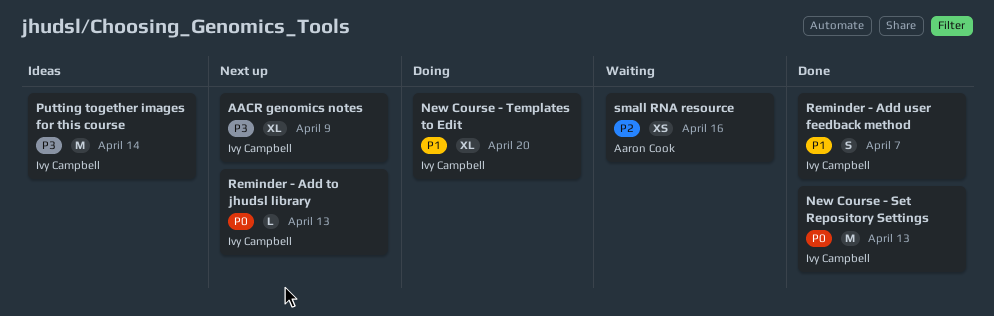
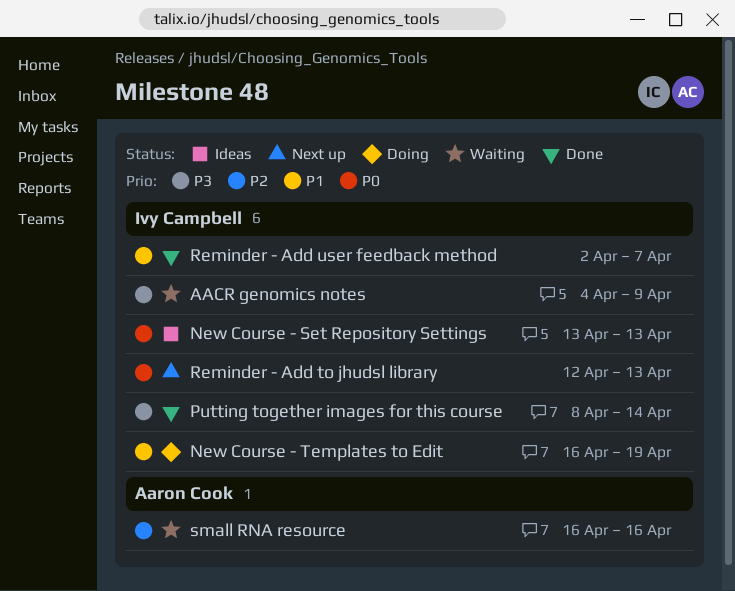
AACR genomics notes, status: Next up -> Waiting
New Course - Set Repository Settings, status: Done -> Ideas
New Course - Templates to Edit, due: Apr 20 -> Apr 19
Putting together images for this course, status: Ideas -> Done

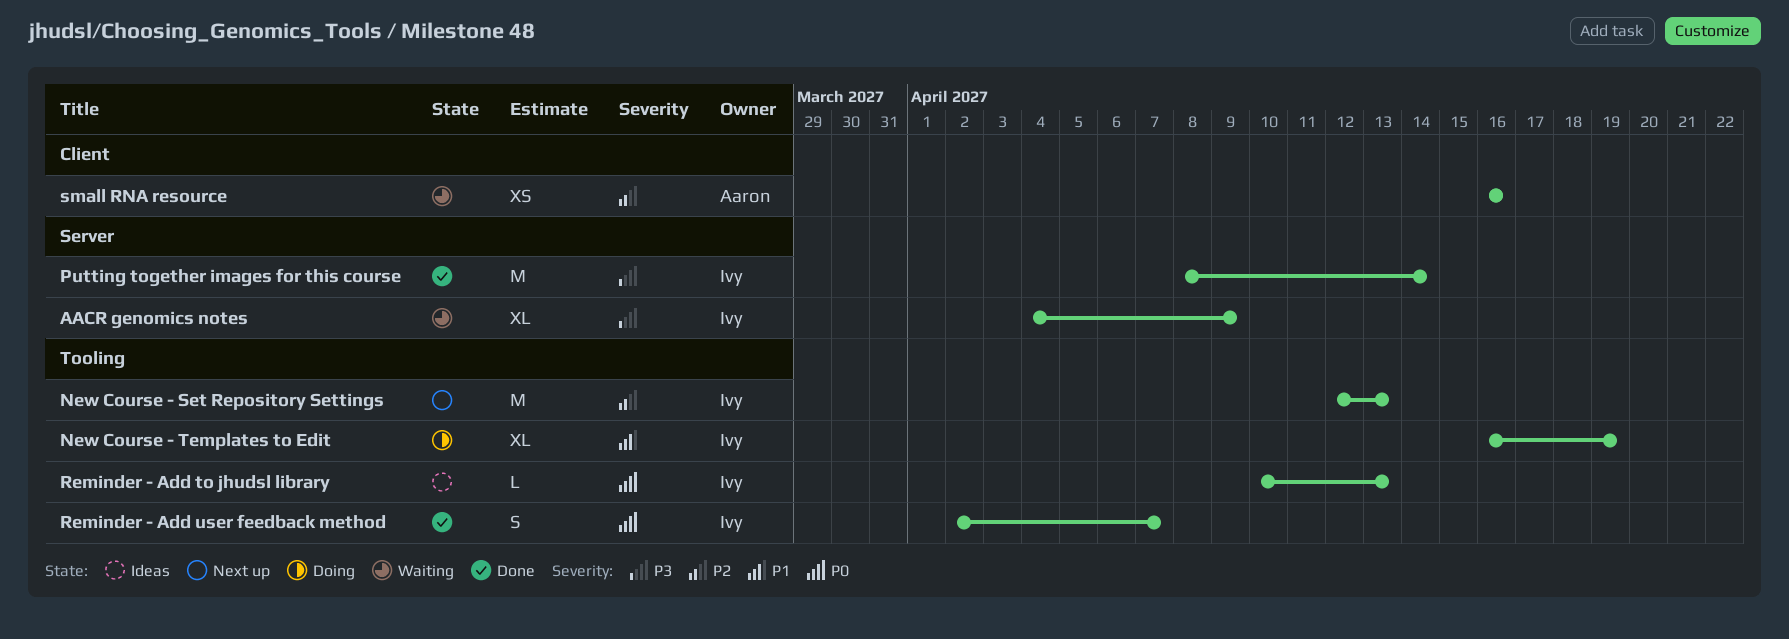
New Course - Set Repository Settings, status: Ideas -> Next up
New Course - Set Repository Settings, priority: P0 -> P2
New Course - Set Repository Settings, start: Apr 13 -> Apr 12
Reminder - Add to jhudsl library, status: Next up -> Ideas
Reminder - Add to jhudsl library, start: Apr 12 -> Apr 10
Reminder - Add user feedback method, priority: P1 -> P0

